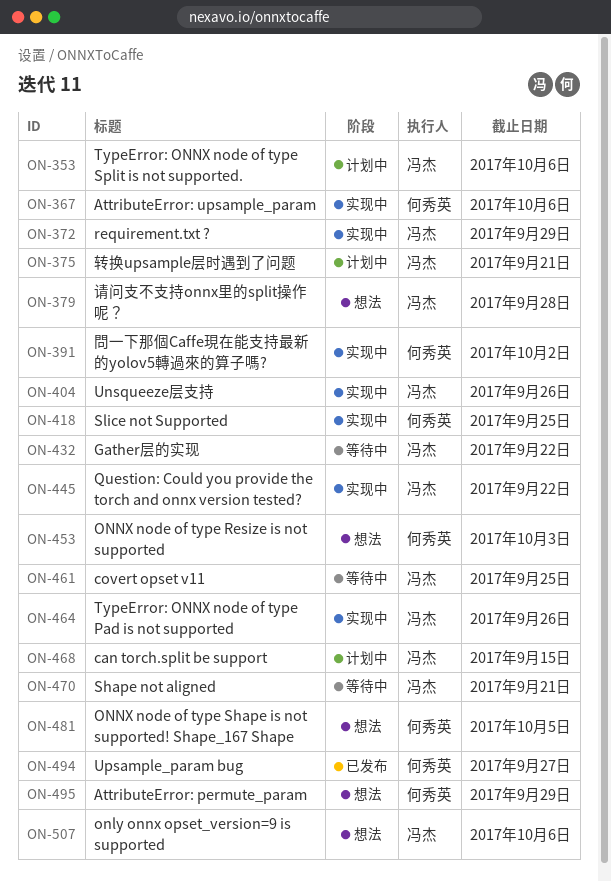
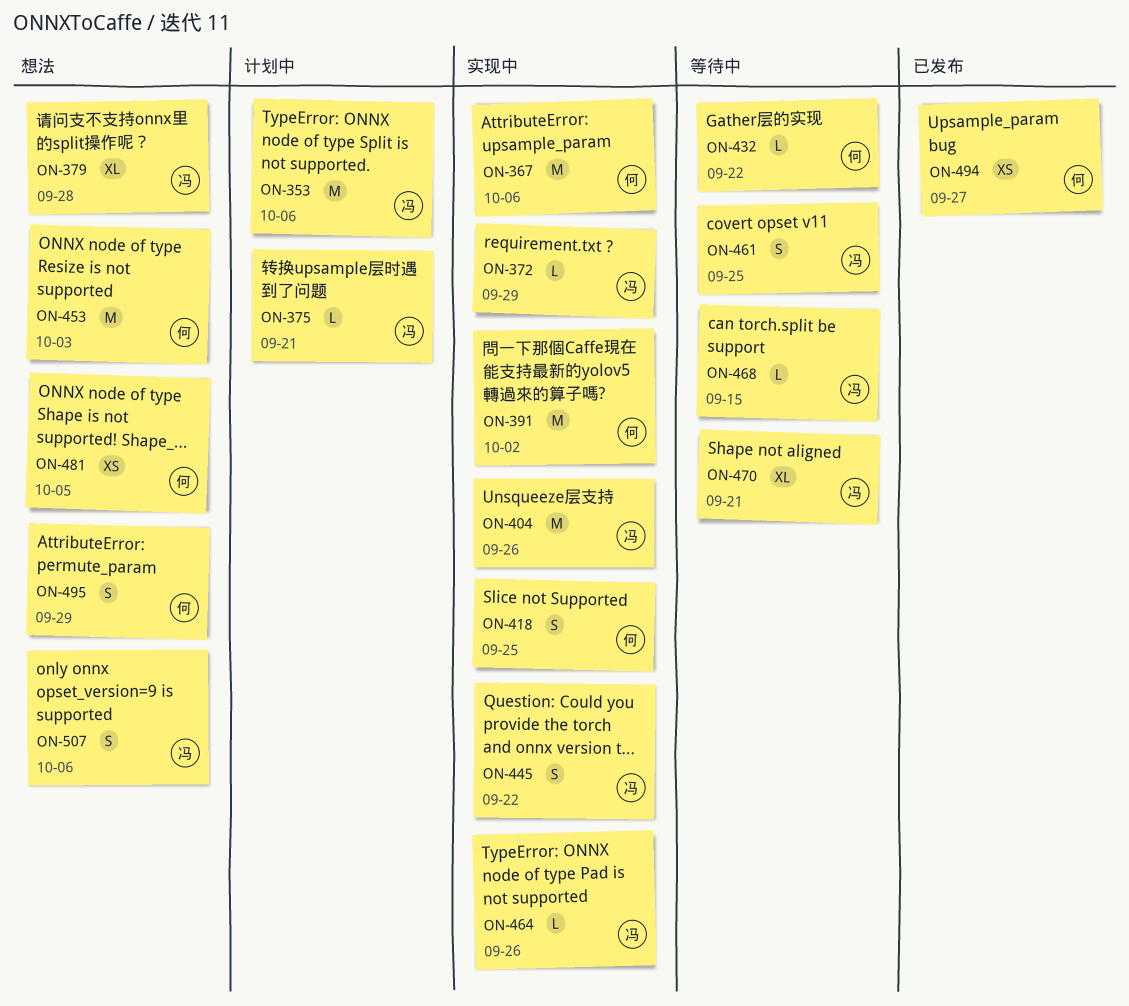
ON-432, owner: 冯杰 -> 何秀英
ON-468, status: 计划中 -> 等待中

